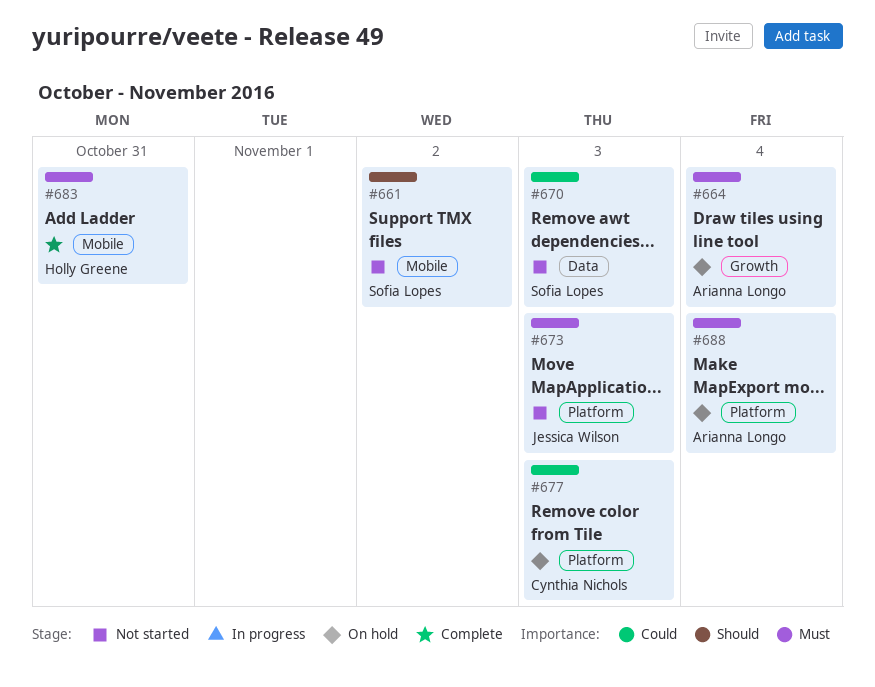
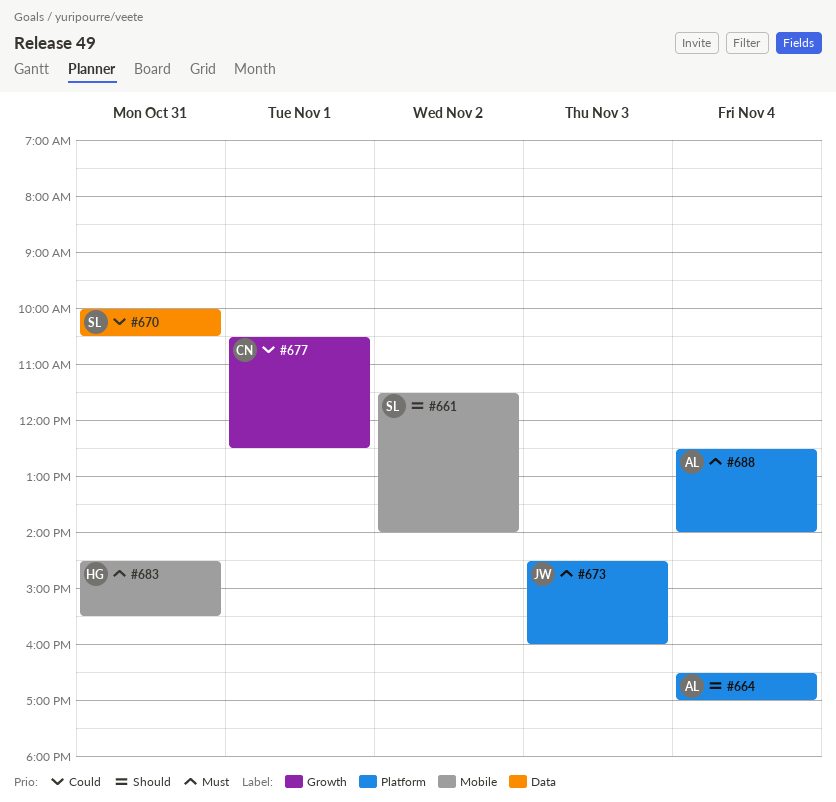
#664, priority: Must -> Should
#664, label: Growth -> Platform
#670, day: Nov 3 -> Oct 31
#677, label: Platform -> Growth
#677, day: Nov 3 -> Nov 1

